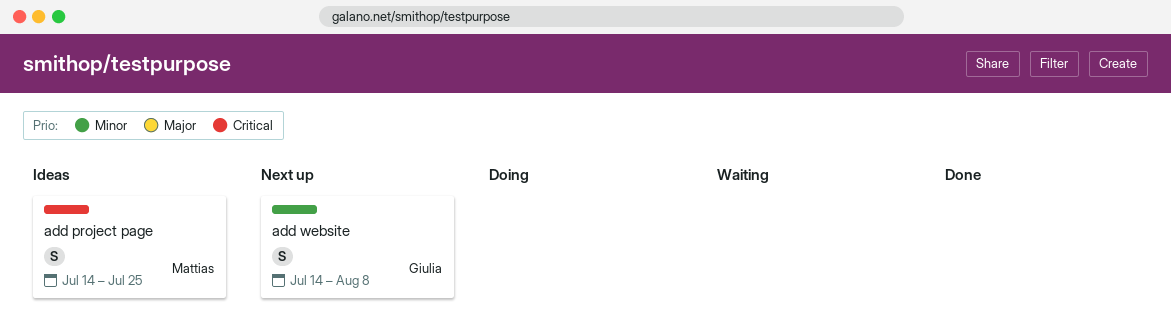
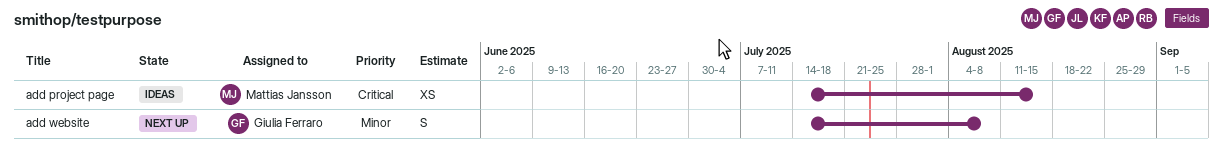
add project page, estimate: S -> XS
add project page, due: Jul 25 -> Aug 15

